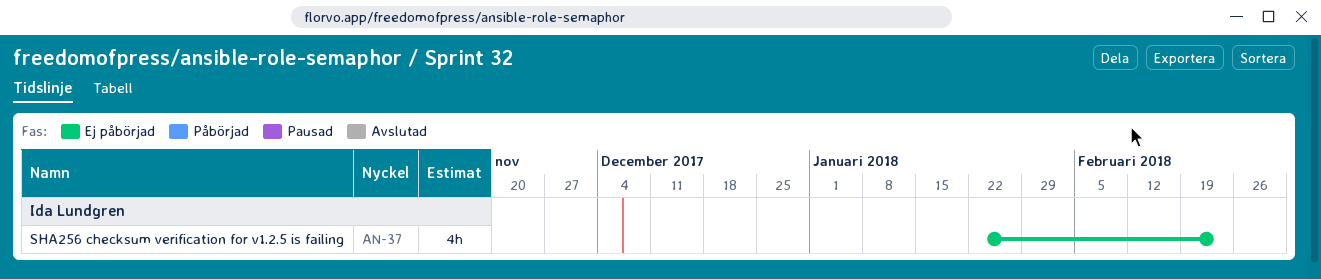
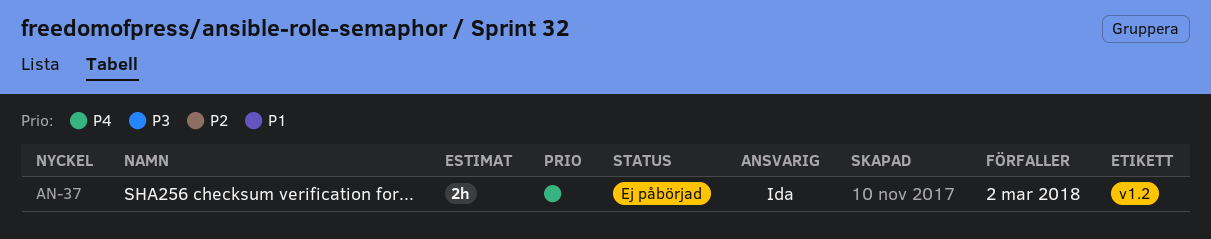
AN-37, estimate: 4h -> 2h
AN-37, due: Feb 23 -> Mar 2

